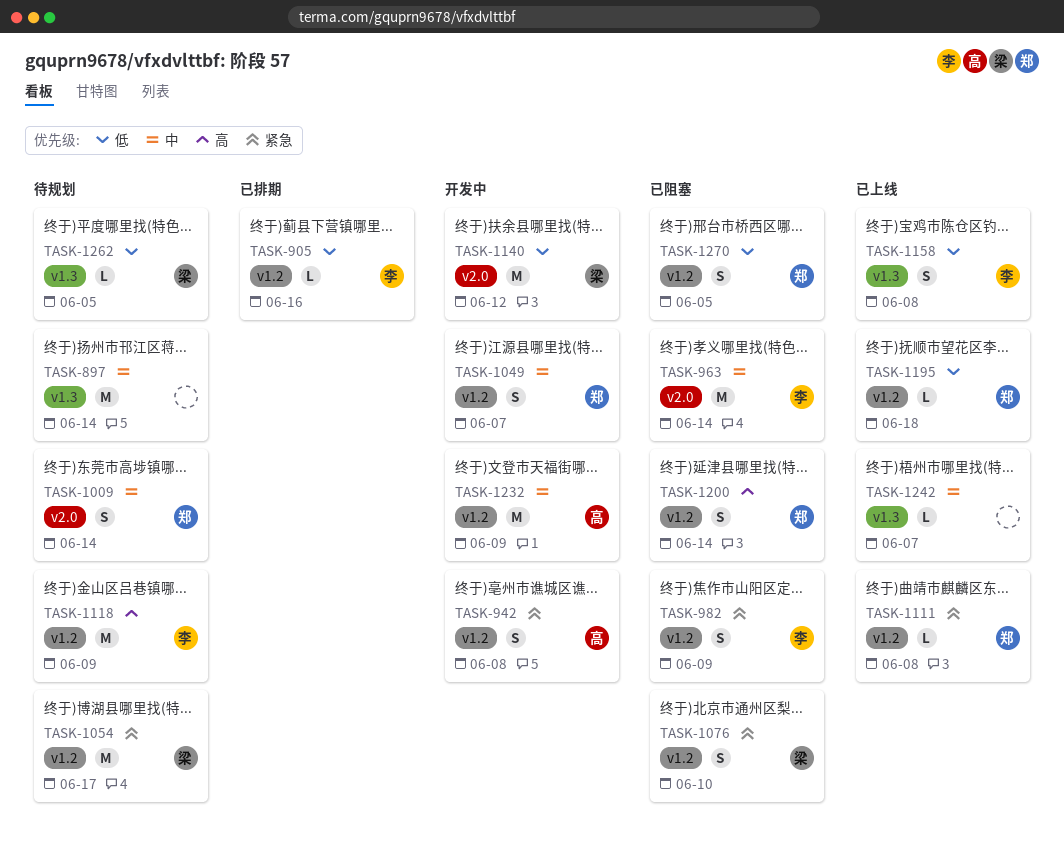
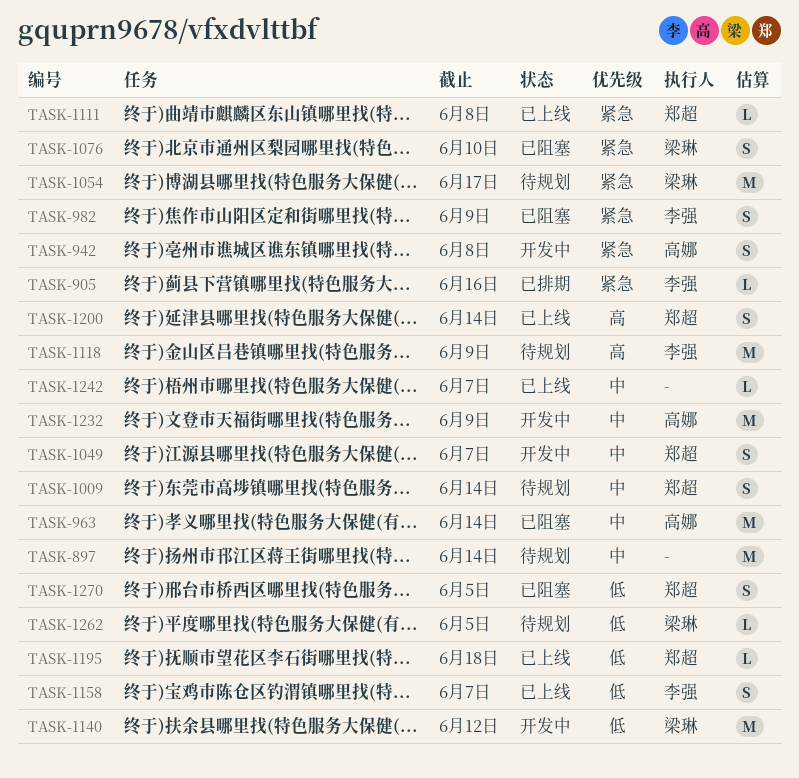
TASK-905, priority: 低 -> 紧急
TASK-963, owner: 李强 -> 高娜
TASK-1158, due: Jun 8 -> Jun 7
TASK-1200, status: 已阻塞 -> 已上线

